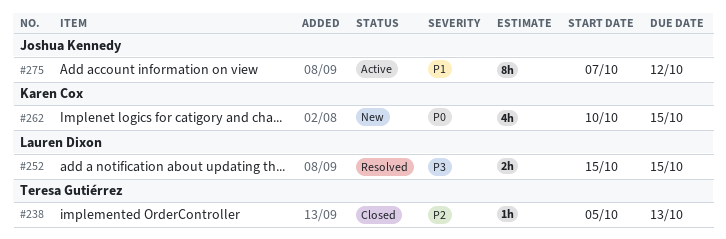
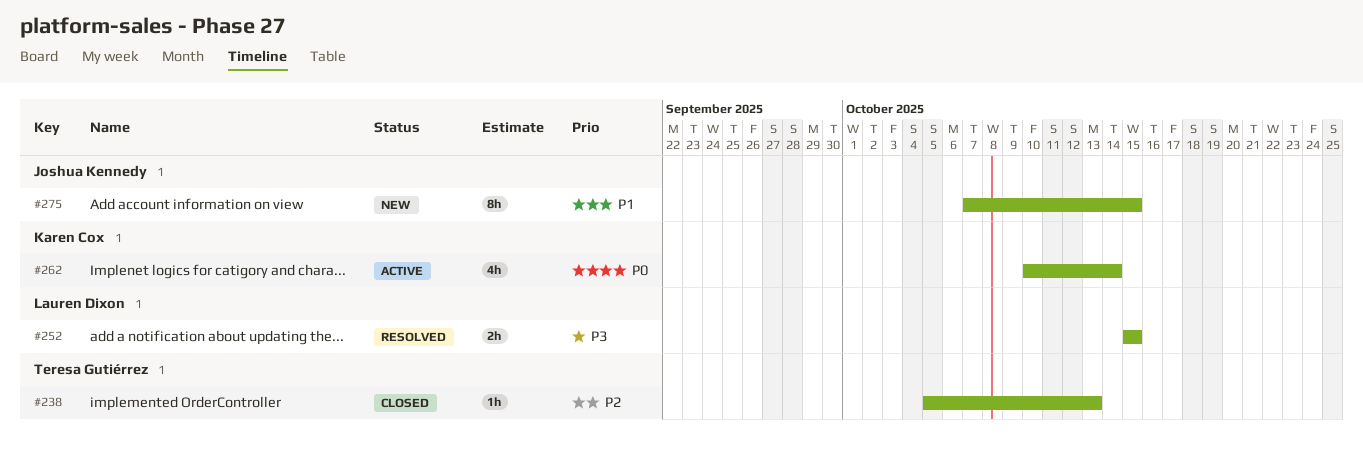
#262, status: New -> Active
#262, due: Oct 15 -> Oct 14
#275, status: Active -> New
#275, due: Oct 12 -> Oct 15

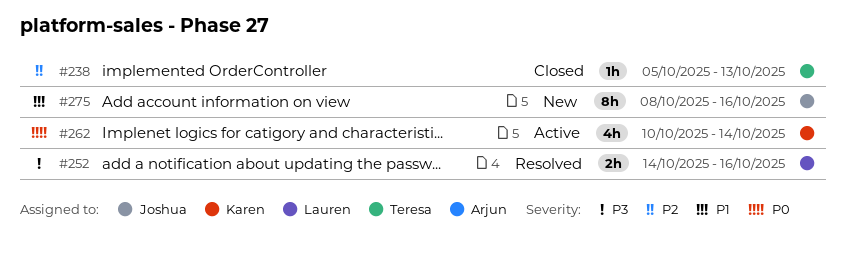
#252, start: Oct 15 -> Oct 14
#252, due: Oct 15 -> Oct 16
#275, start: Oct 7 -> Oct 8
#275, due: Oct 15 -> Oct 16

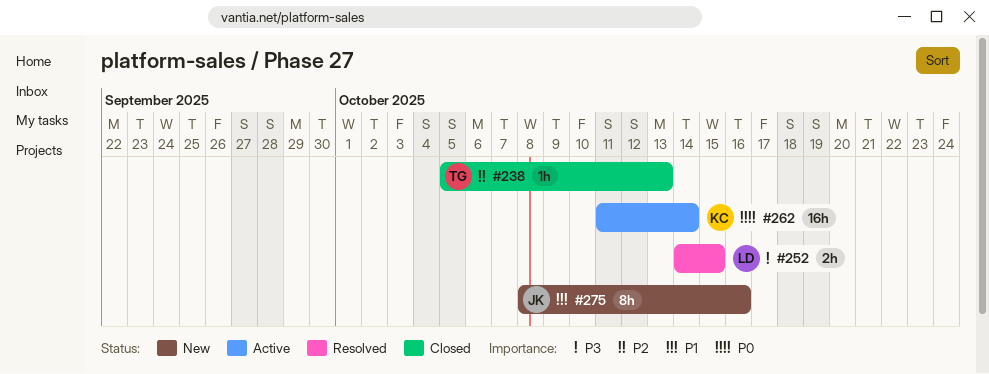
#252, due: Oct 16 -> Oct 15
#262, estimate: 4h -> 16h
#262, start: Oct 10 -> Oct 11

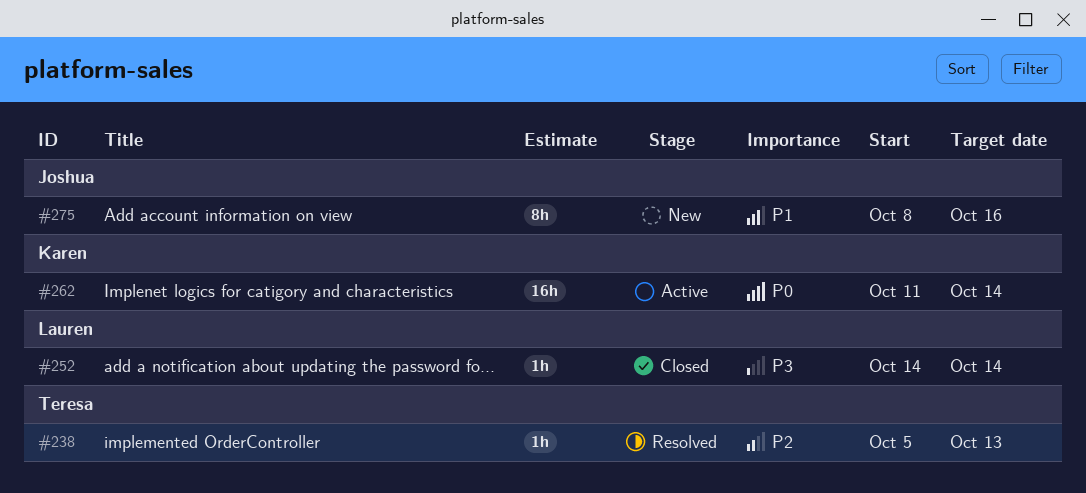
#238, status: Closed -> Resolved
#252, status: Resolved -> Closed
#252, estimate: 2h -> 1h
#252, due: Oct 15 -> Oct 14

